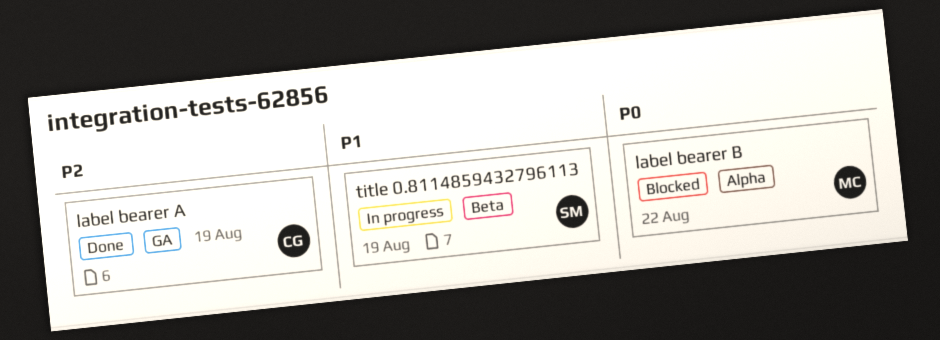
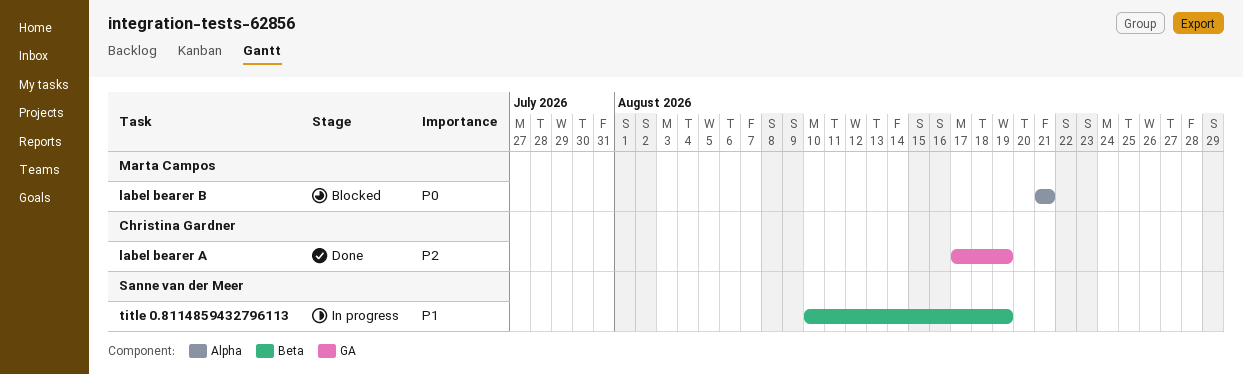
label bearer B, due: Aug 22 -> Aug 21

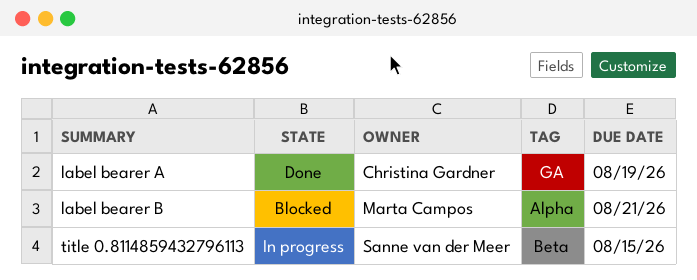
title 0.8114859432796113, due: Aug 19 -> Aug 15

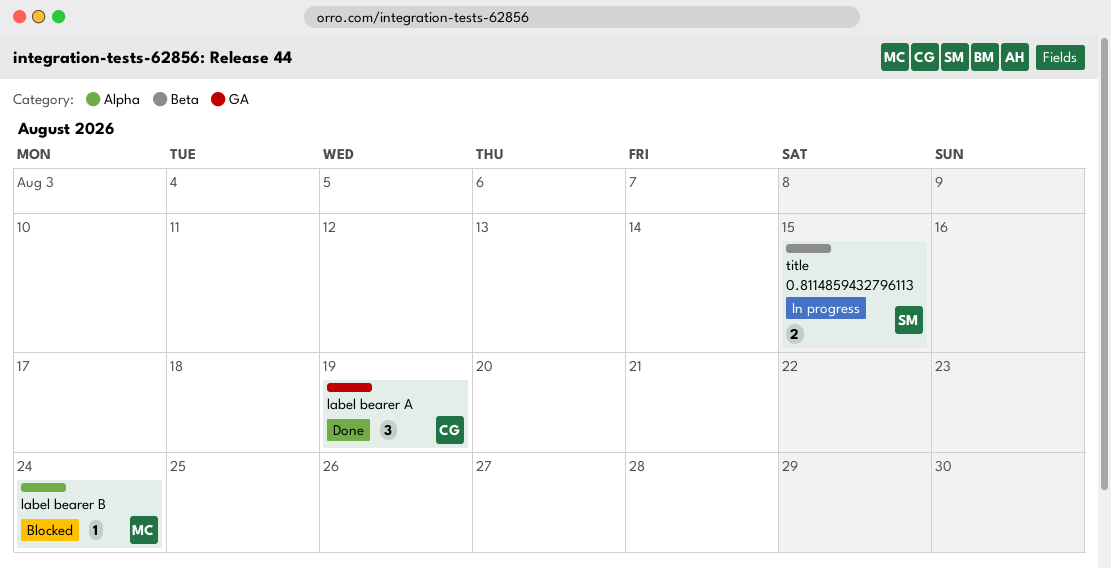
label bearer B, due: Aug 21 -> Aug 24

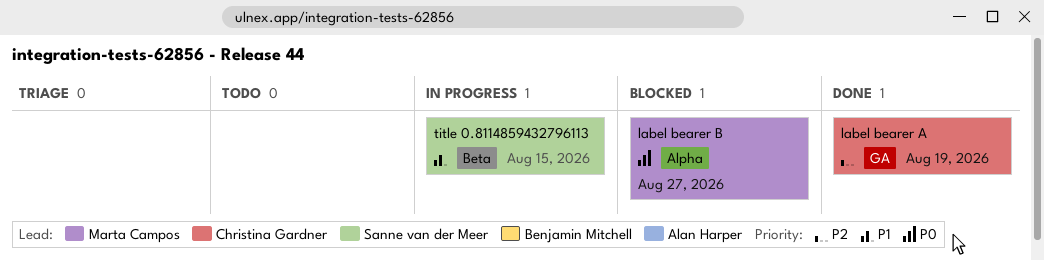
label bearer B, due: Aug 24 -> Aug 27

